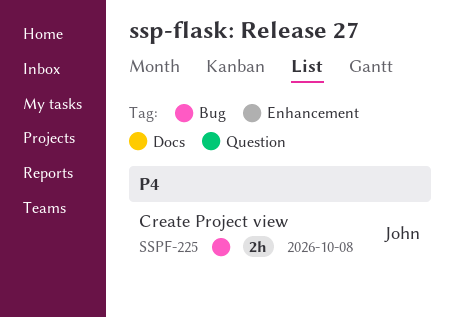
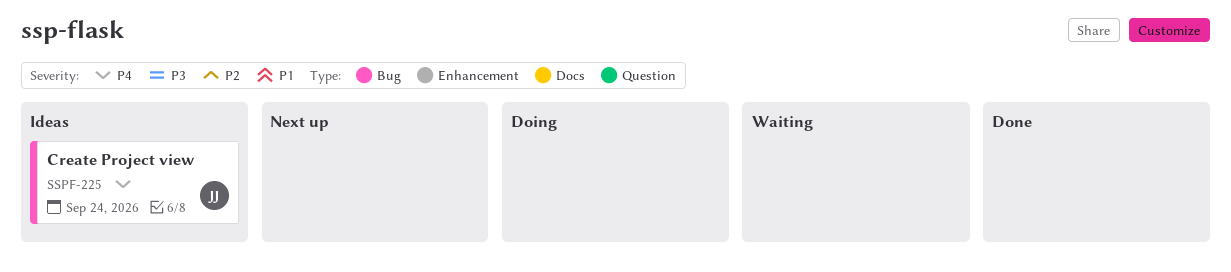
SSPF-225, due: Oct 8 -> Sep 24

